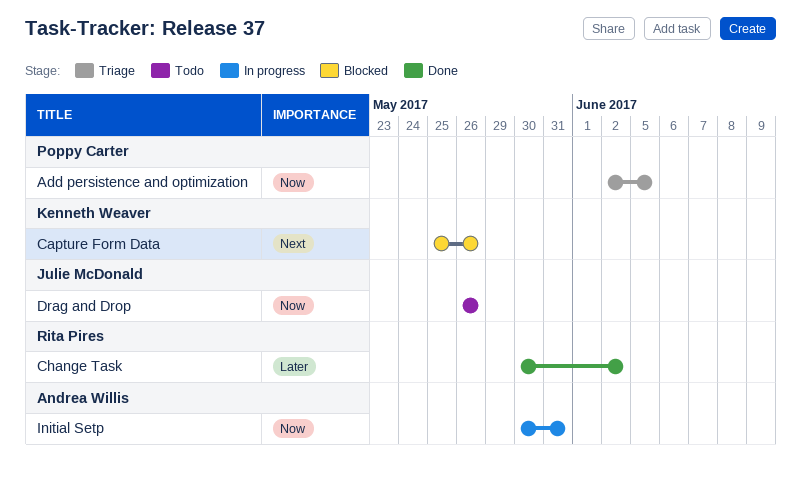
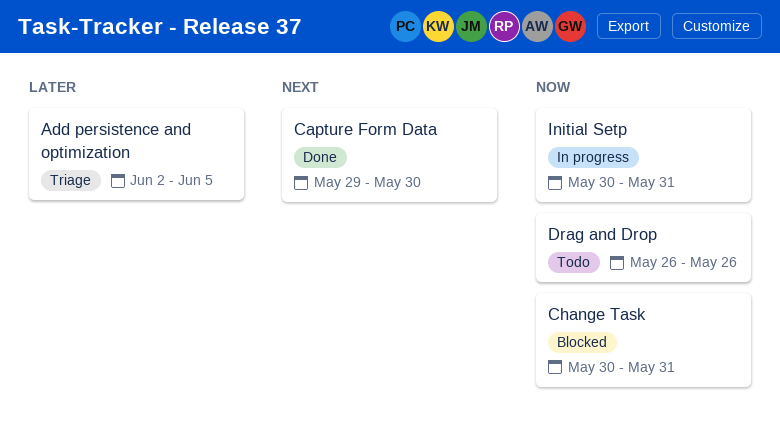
Add persistence and optimization, priority: Now -> Later
Capture Form Data, status: Blocked -> Done
Capture Form Data, start: May 25 -> May 29
Capture Form Data, due: May 26 -> May 30
Change Task, status: Done -> Blocked
Change Task, priority: Later -> Now
Change Task, due: Jun 2 -> May 31

